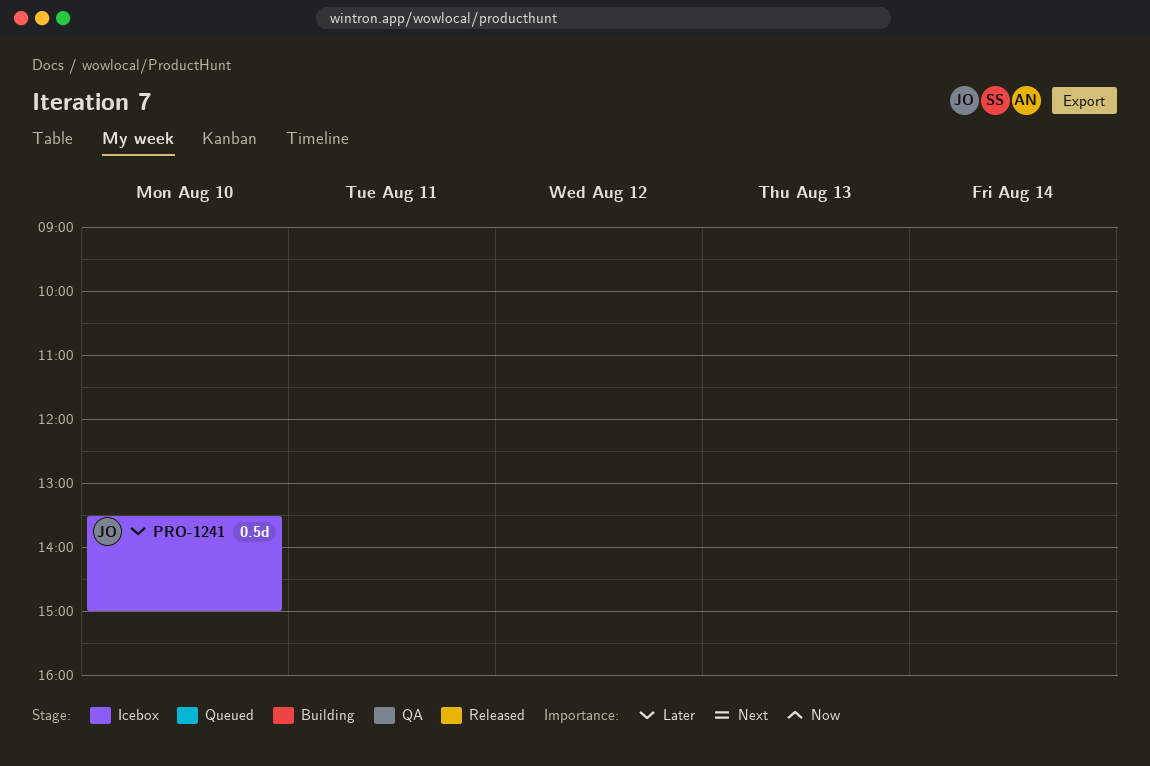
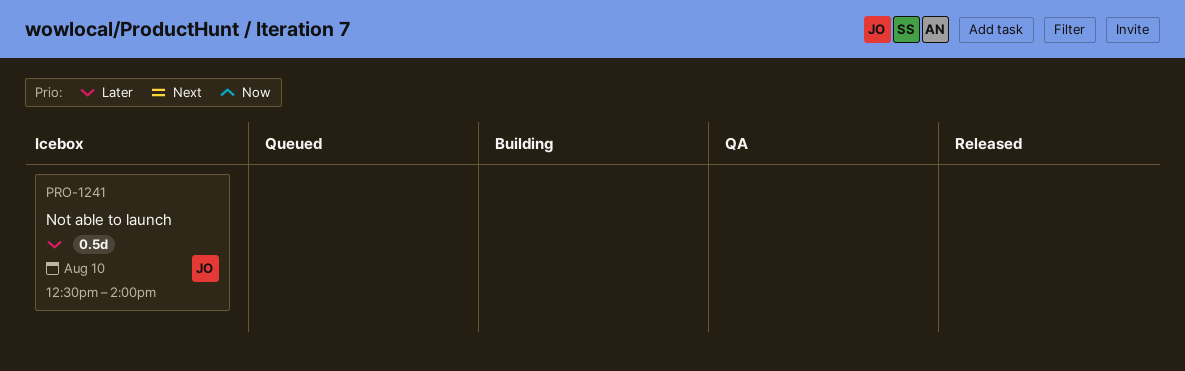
PRO-1241, begins: 13:30 -> 12:30
PRO-1241, ends: 15:00 -> 14:00

